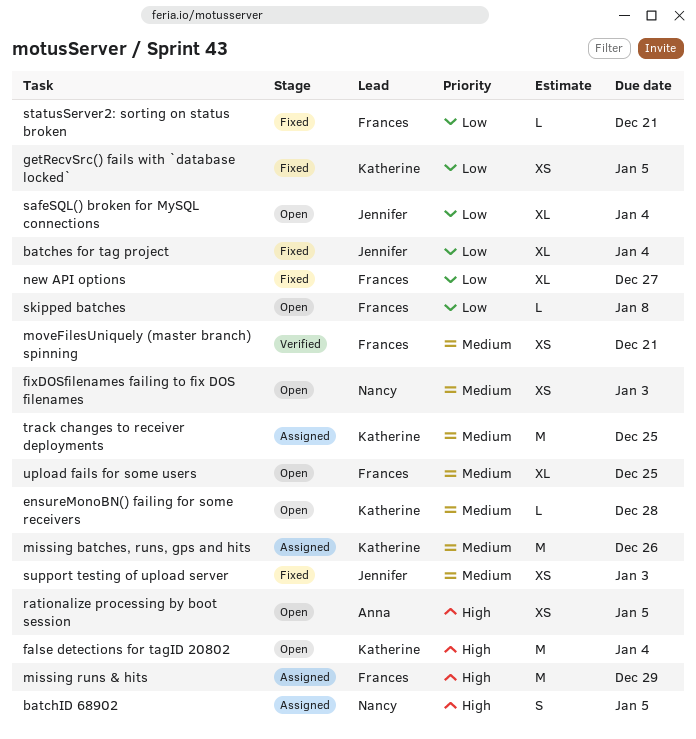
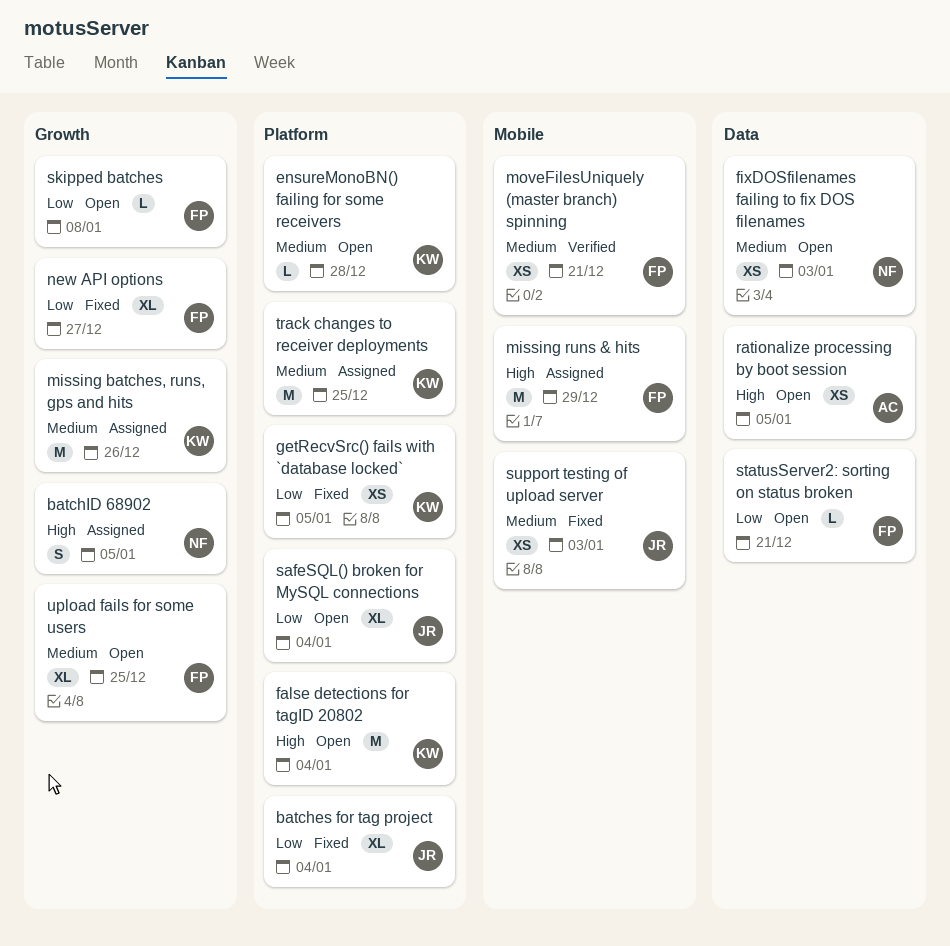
statusServer2: sorting on status broken, status: Fixed -> Open

